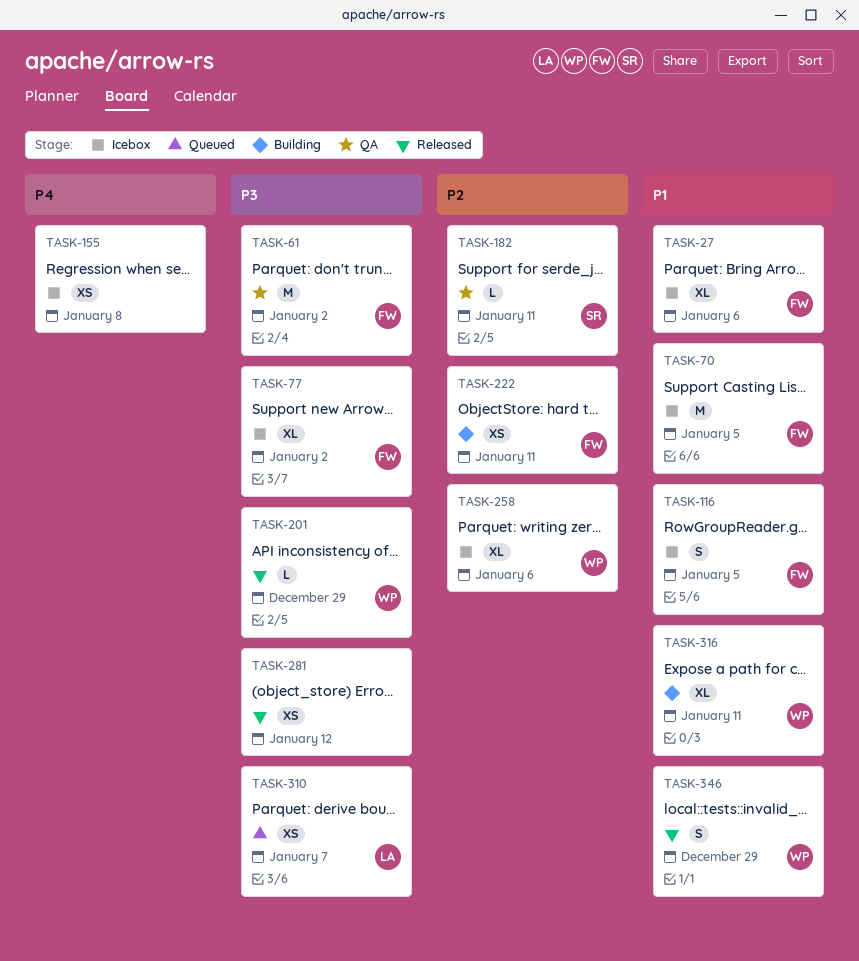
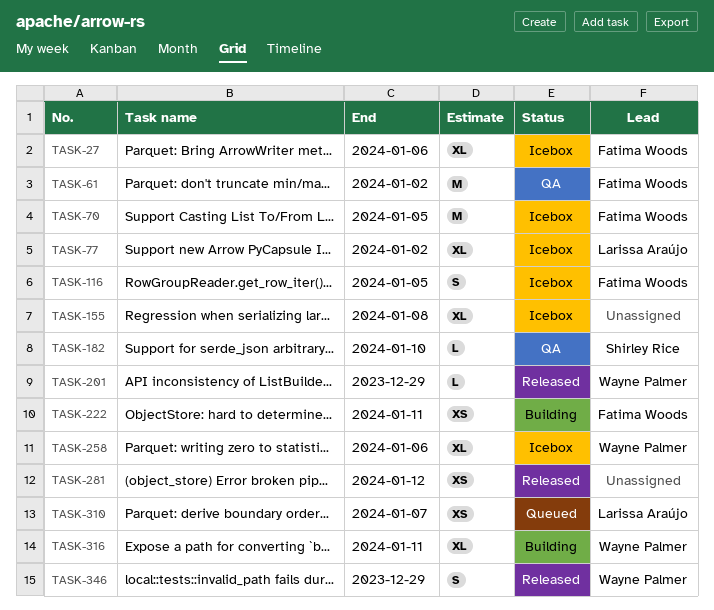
TASK-77, owner: Fatima Woods -> Larissa Araújo
TASK-155, estimate: XS -> XL
TASK-182, due: Jan 11 -> Jan 10

